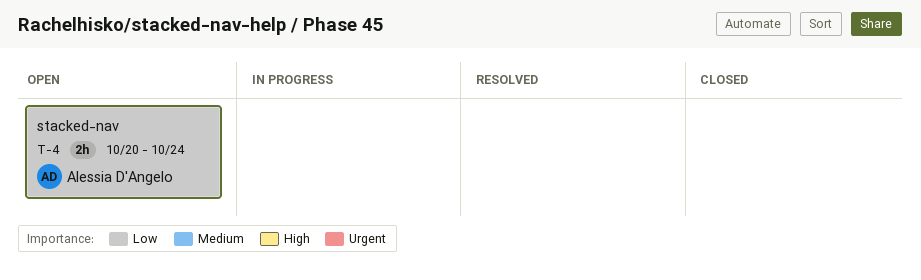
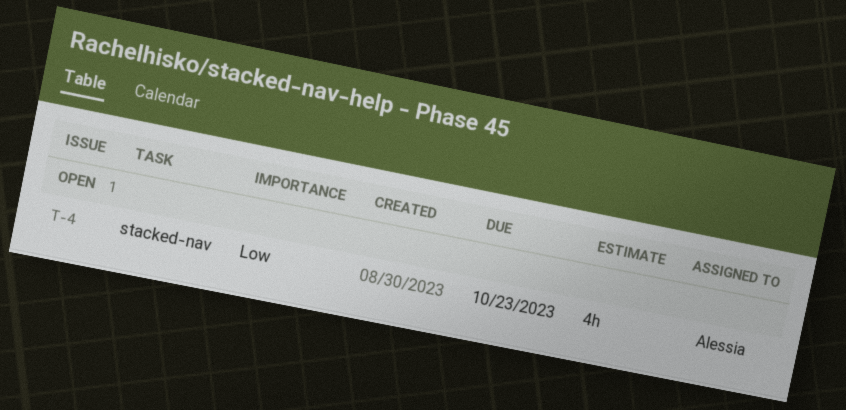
T-4, estimate: 2h -> 4h
T-4, due: Oct 24 -> Oct 23

